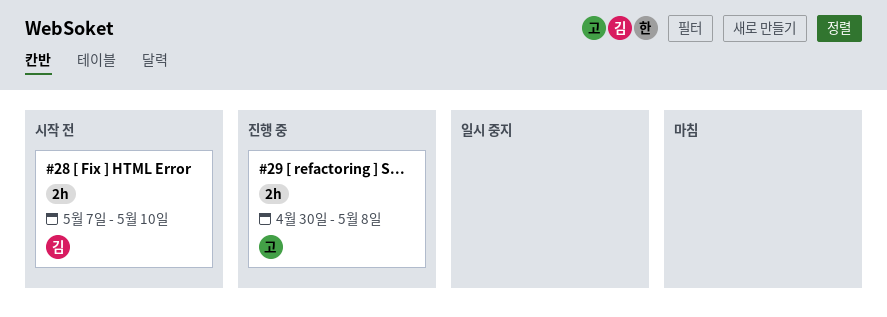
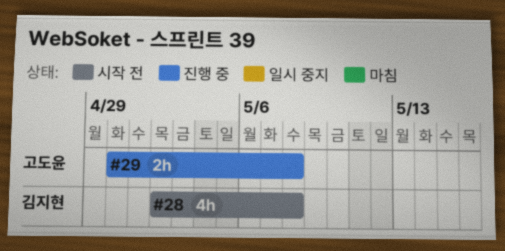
#28, estimate: 2h -> 4h
#28, start: May 7 -> May 2
#28, due: May 10 -> May 8

